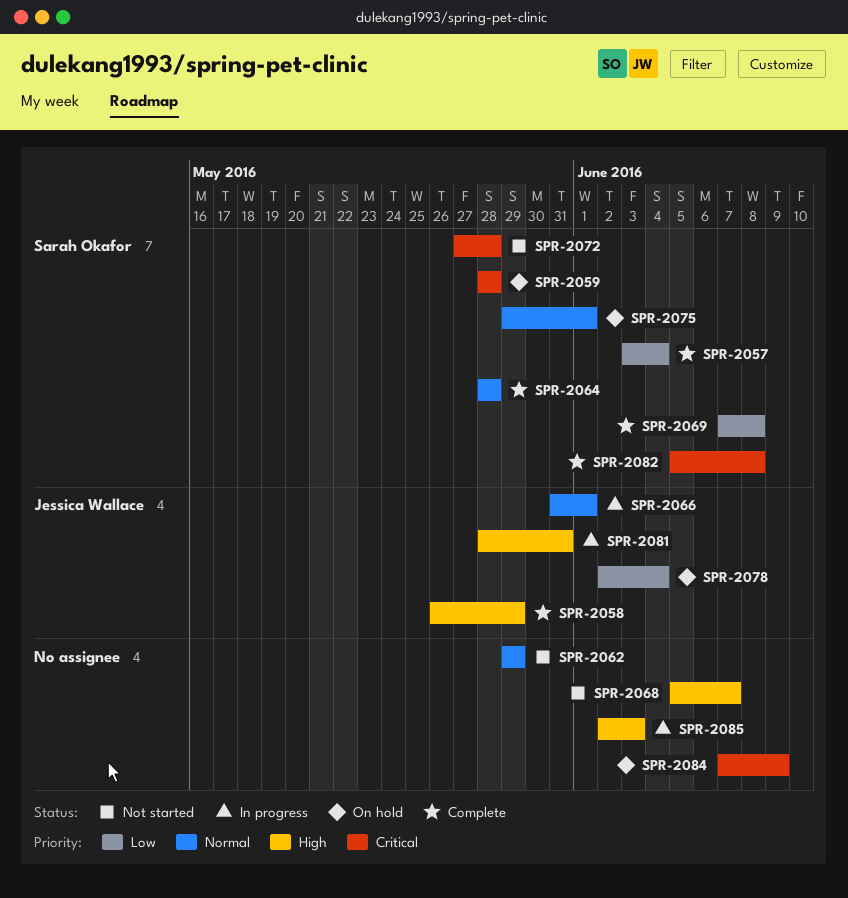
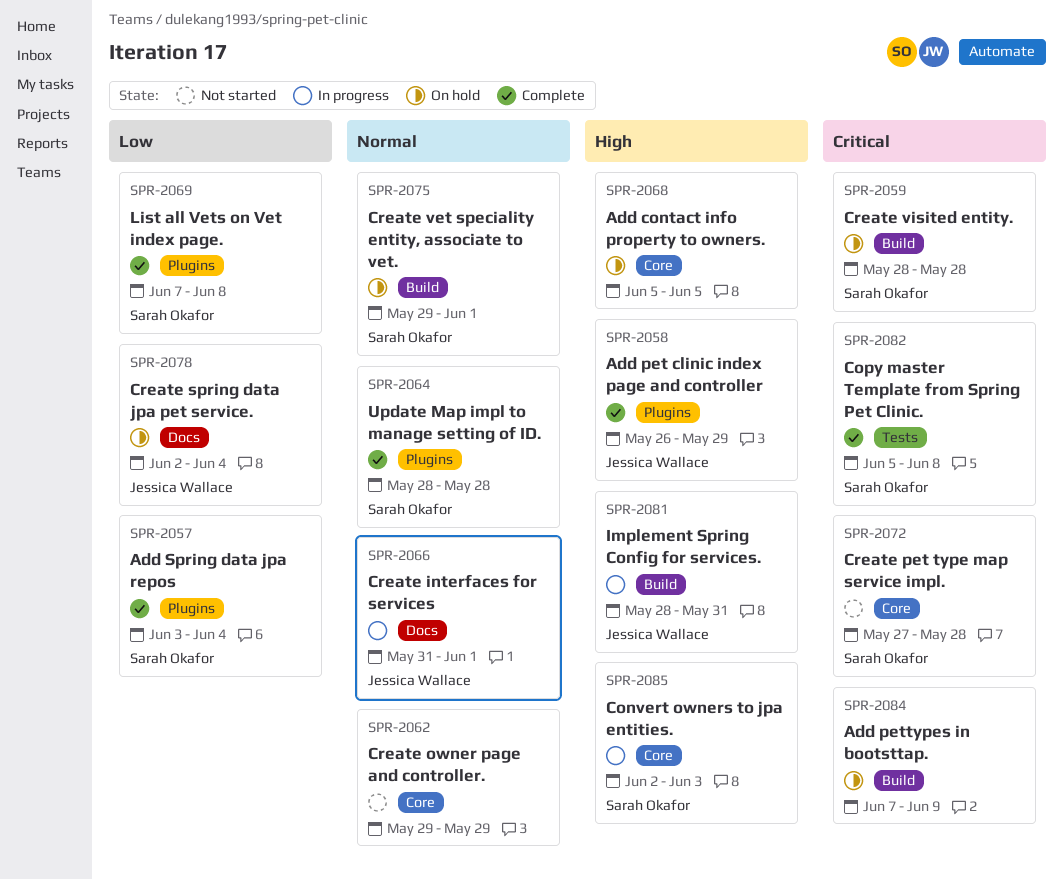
SPR-2068, status: Not started -> On hold
SPR-2068, due: Jun 7 -> Jun 5
SPR-2085, owner: none -> Sarah Okafor

